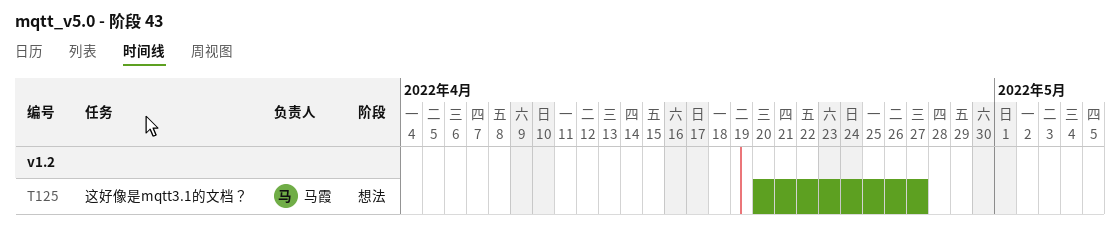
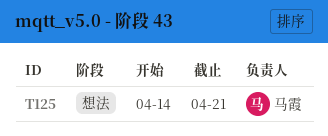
T125, start: Apr 20 -> Apr 14
T125, due: Apr 27 -> Apr 21

